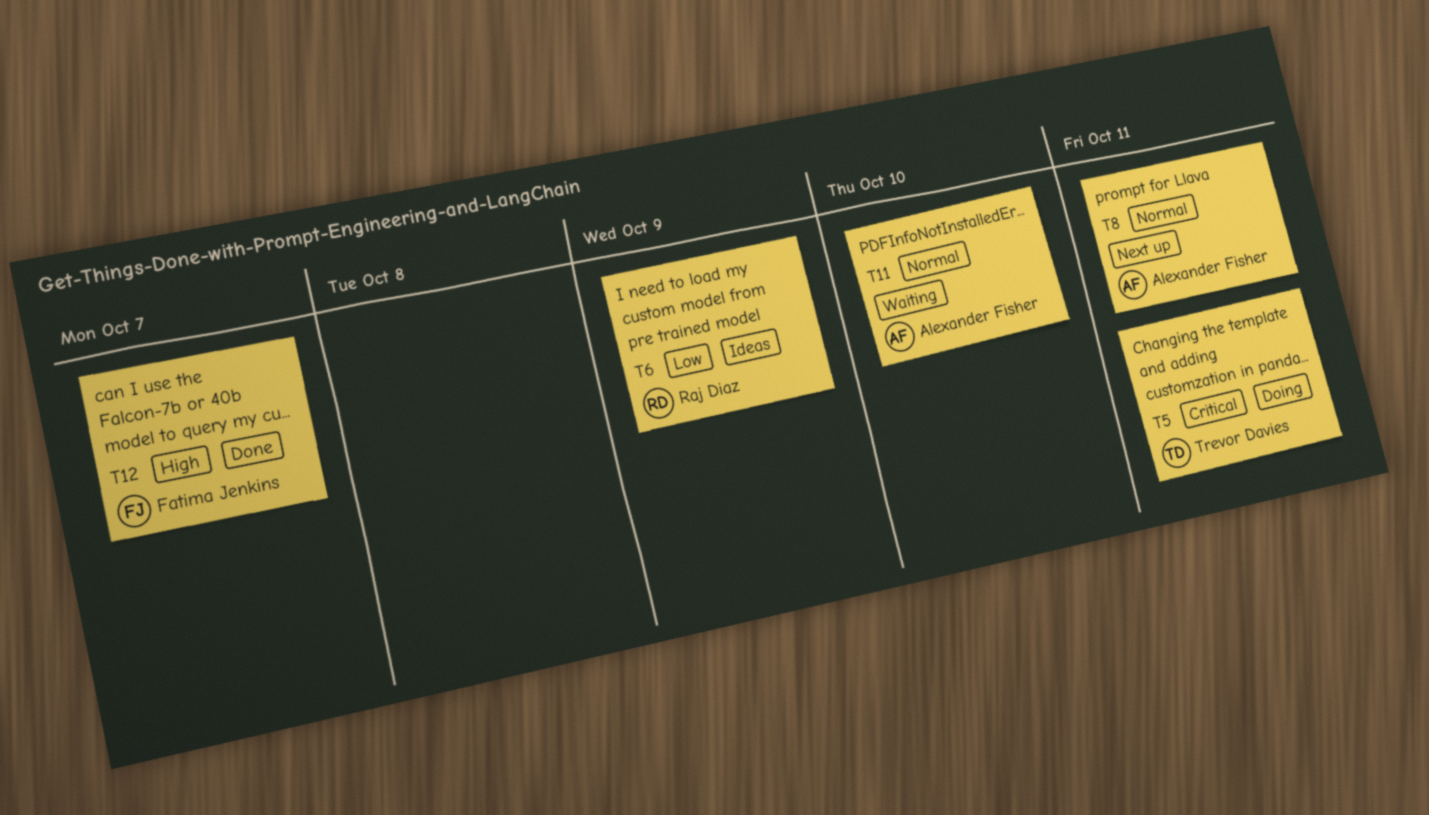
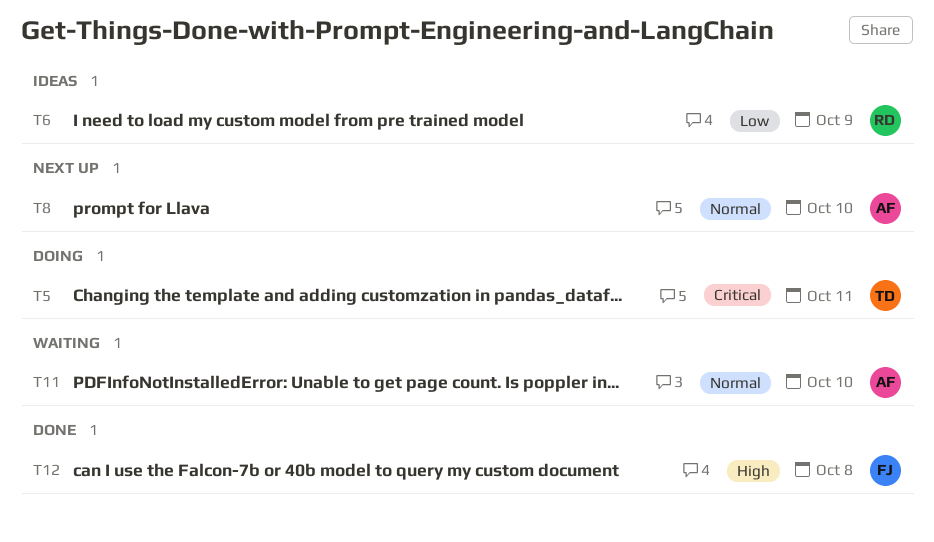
T8, due: Oct 11 -> Oct 10
T12, due: Oct 7 -> Oct 8

